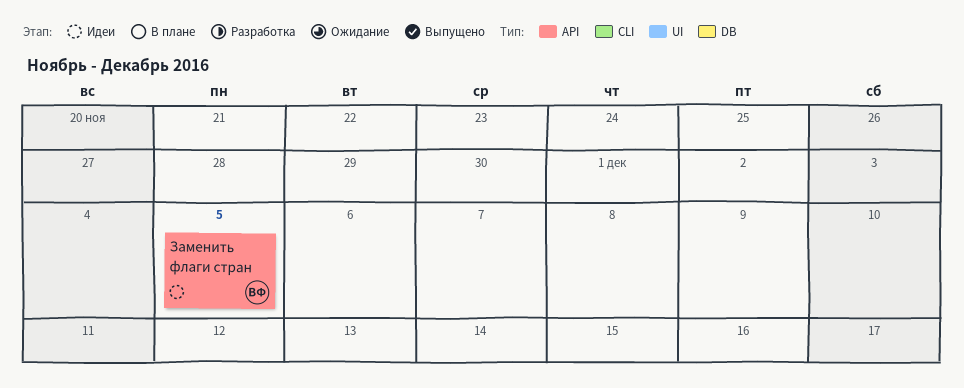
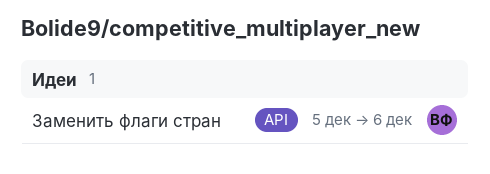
Заменить флаги стран, due: Dec 5 -> Dec 6

